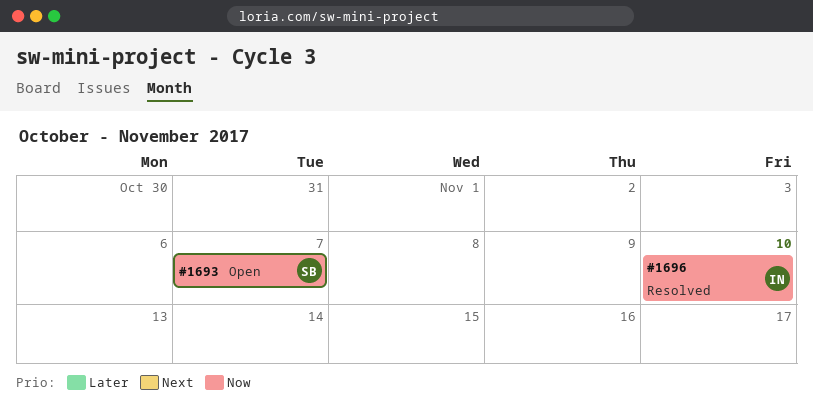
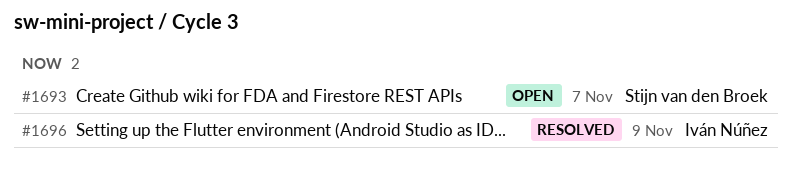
#1696, due: Nov 10 -> Nov 9

